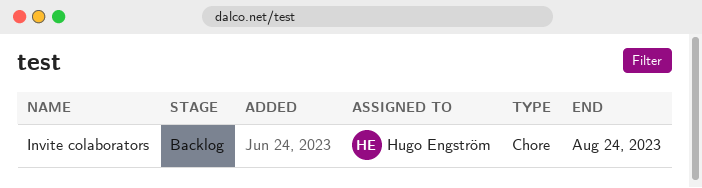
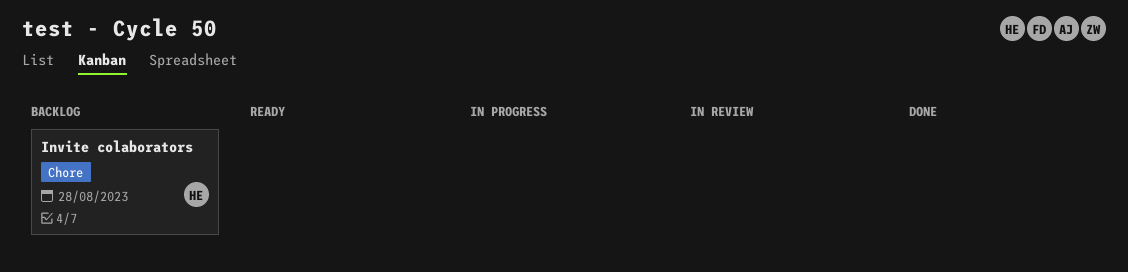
Invite colaborators, due: Aug 24 -> Aug 28

